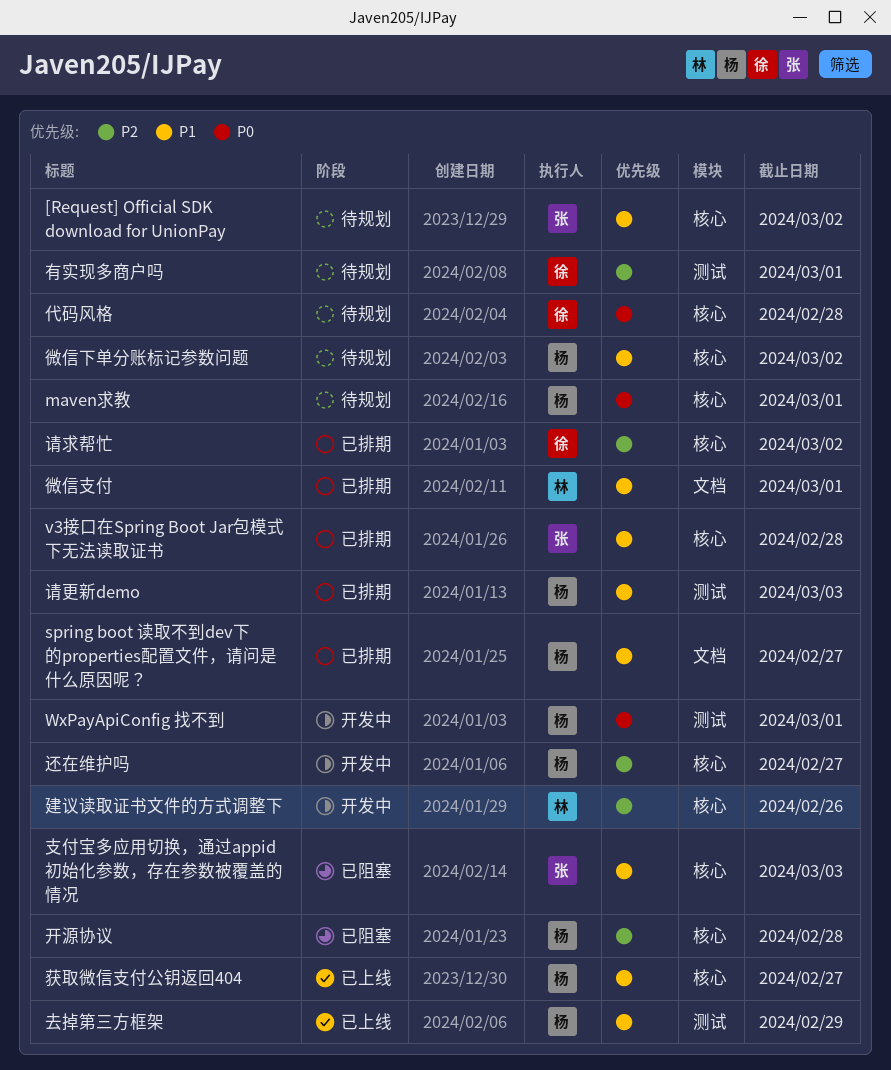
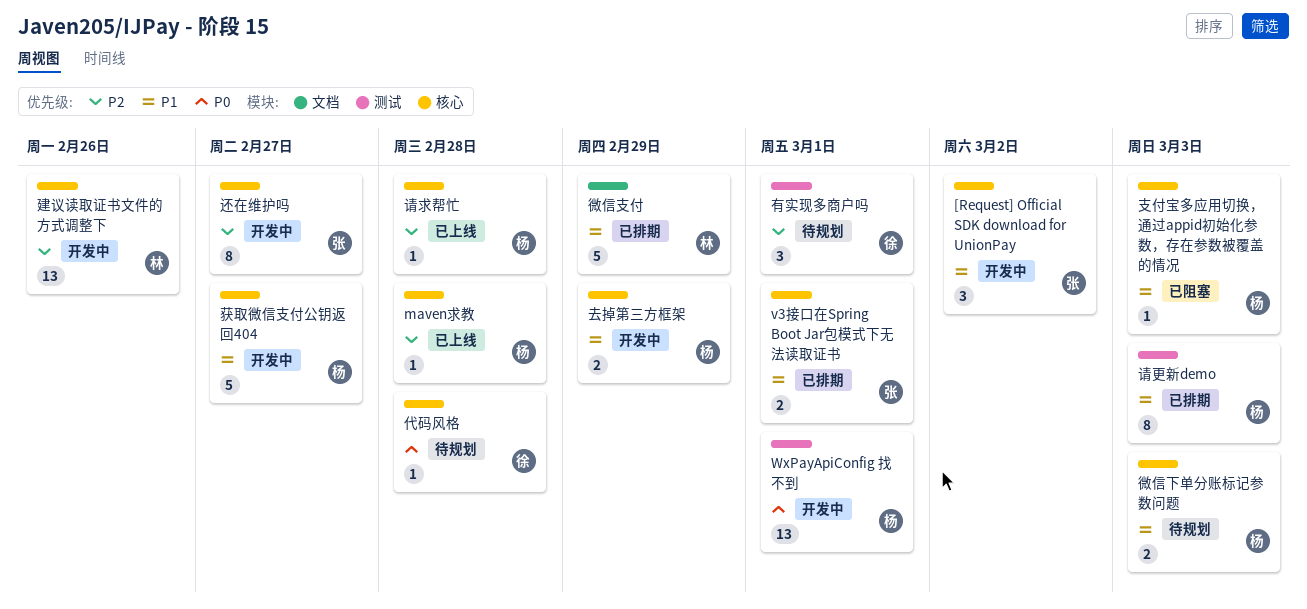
[Request] Official SDK download for UnionPay, status: 待规划 -> 开发中
maven求教, status: 待规划 -> 已上线
maven求教, priority: P0 -> P2
maven求教, due: Mar 1 -> Feb 28
spring boot 读取不到dev下的properties配置文件，请问是什么原因呢？: present -> none
v3接口在Spring Boot Jar包模式下无法读取证书, due: Feb 28 -> Mar 1
去掉第三方框架, status: 已上线 -> 开发中
去掉第三方框架, label: 测试 -> 核心
开源协议: present -> none
微信下单分账标记参数问题, due: Mar 2 -> Mar 3
微信支付, due: Mar 1 -> Feb 29
支付宝多应用切换，通过appid初始化参数，存在参数被覆盖的情况, owner: 张 -> 杨
获取微信支付公钥返回404, status: 已上线 -> 开发中
请求帮忙, status: 已排期 -> 已上线
请求帮忙, owner: 徐 -> 杨
请求帮忙, due: Mar 2 -> Feb 28
还在维护吗, owner: 杨 -> 张

